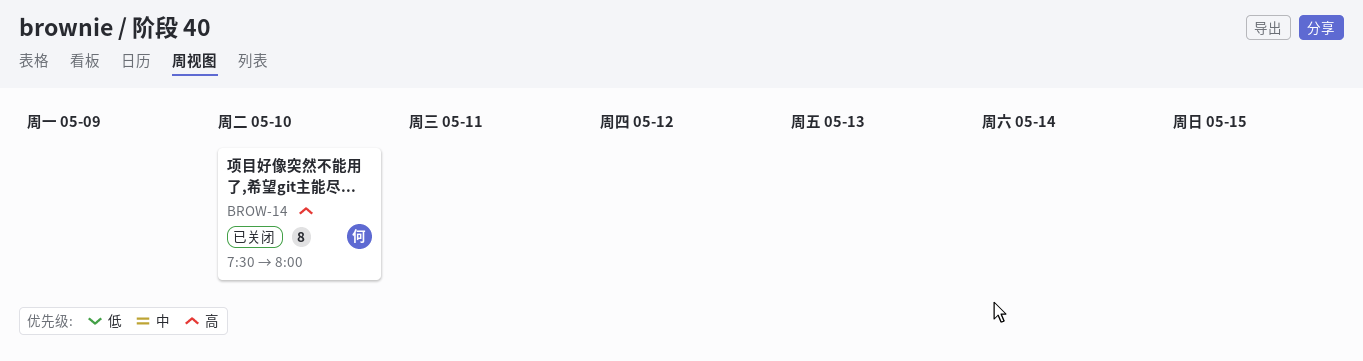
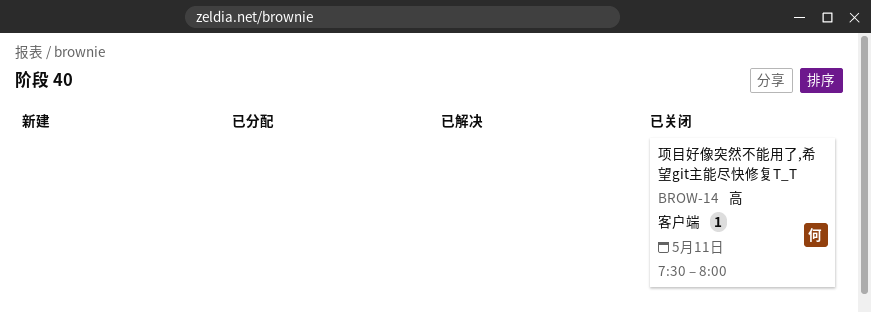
BROW-14, estimate: 8 -> 1
BROW-14, day: May 10 -> May 11

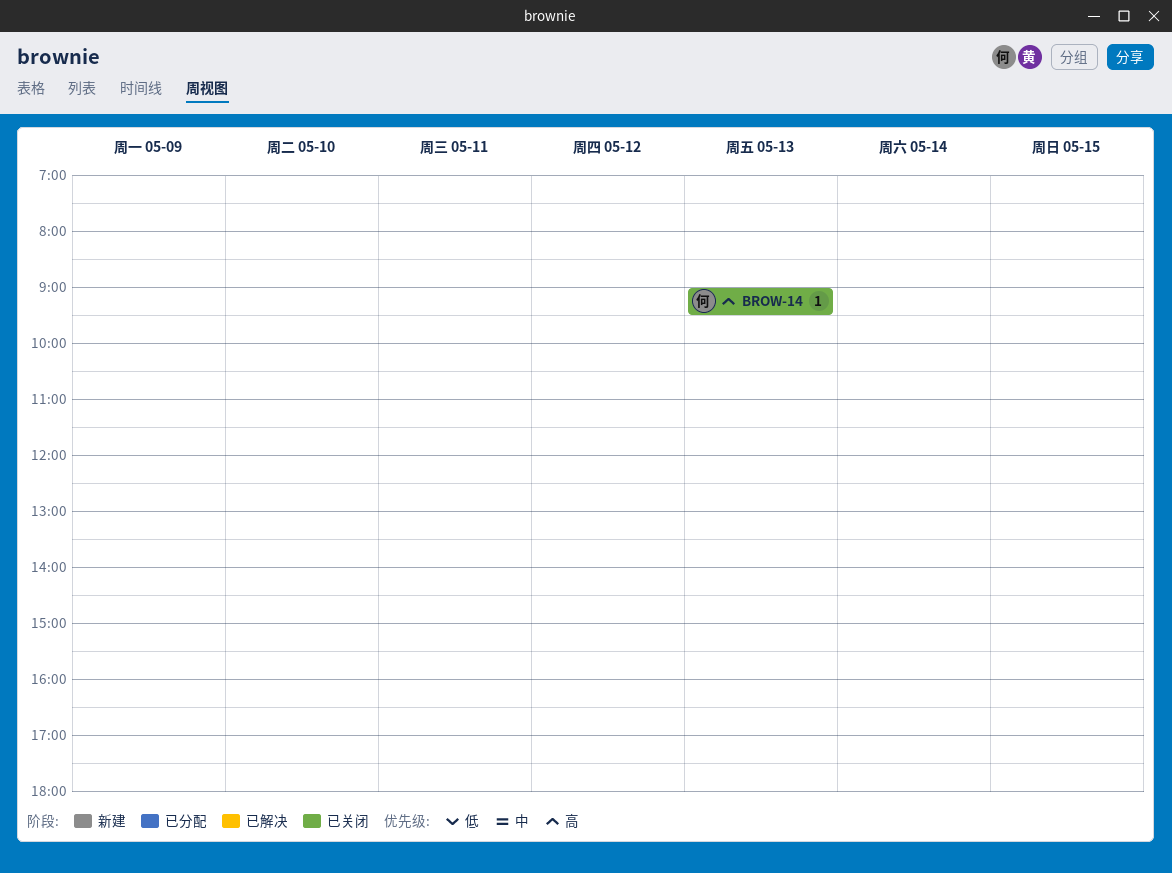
BROW-14, day: May 11 -> May 13
BROW-14, begins: 07:30 -> 09:00
BROW-14, ends: 08:00 -> 09:30

